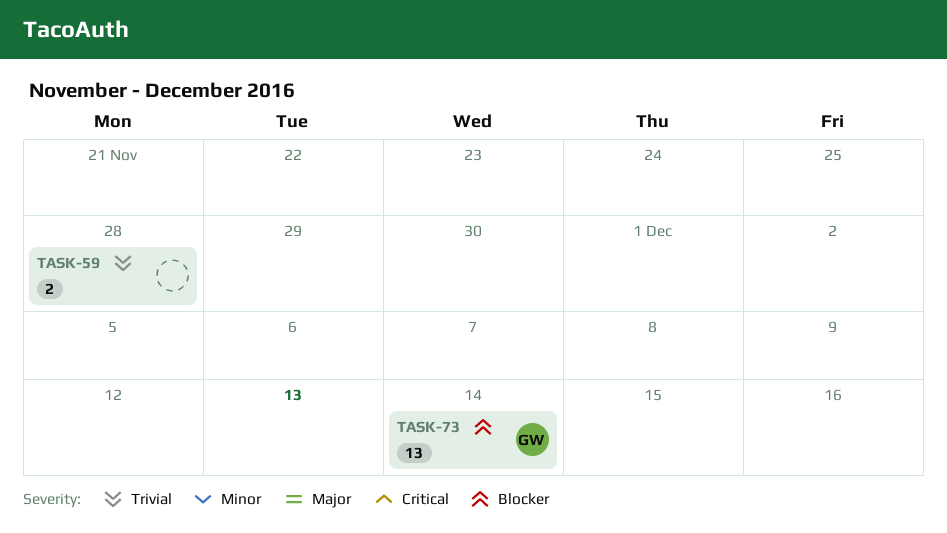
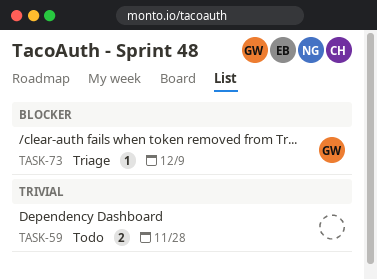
TASK-73, estimate: 13 -> 1
TASK-73, due: Dec 14 -> Dec 9

